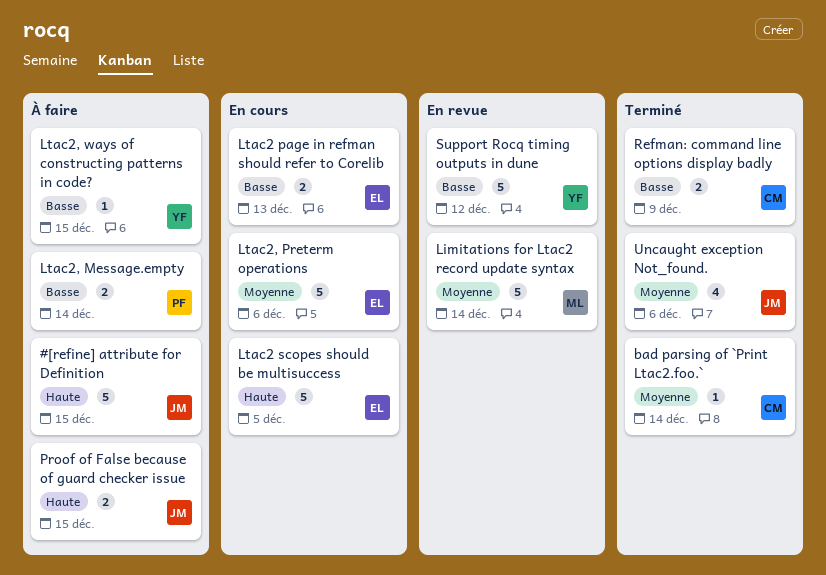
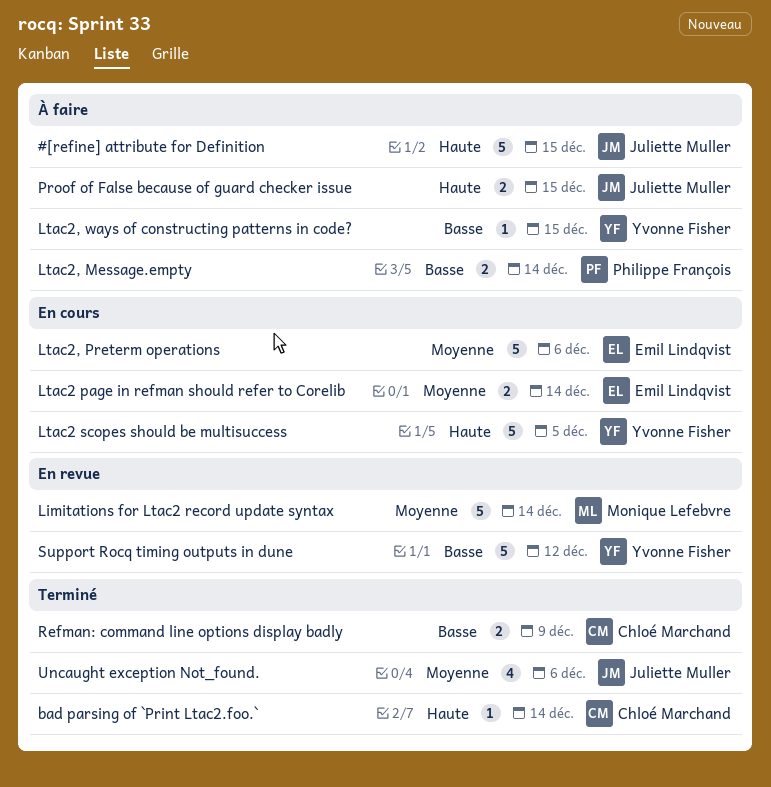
bad parsing of `Print Ltac2.foo.`, priority: Moyenne -> Haute
Ltac2 page in refman should refer to Corelib, priority: Basse -> Moyenne
Ltac2 page in refman should refer to Corelib, due: Dec 13 -> Dec 14
Ltac2 scopes should be multisuccess, owner: Emil Lindqvist -> Yvonne Fisher

